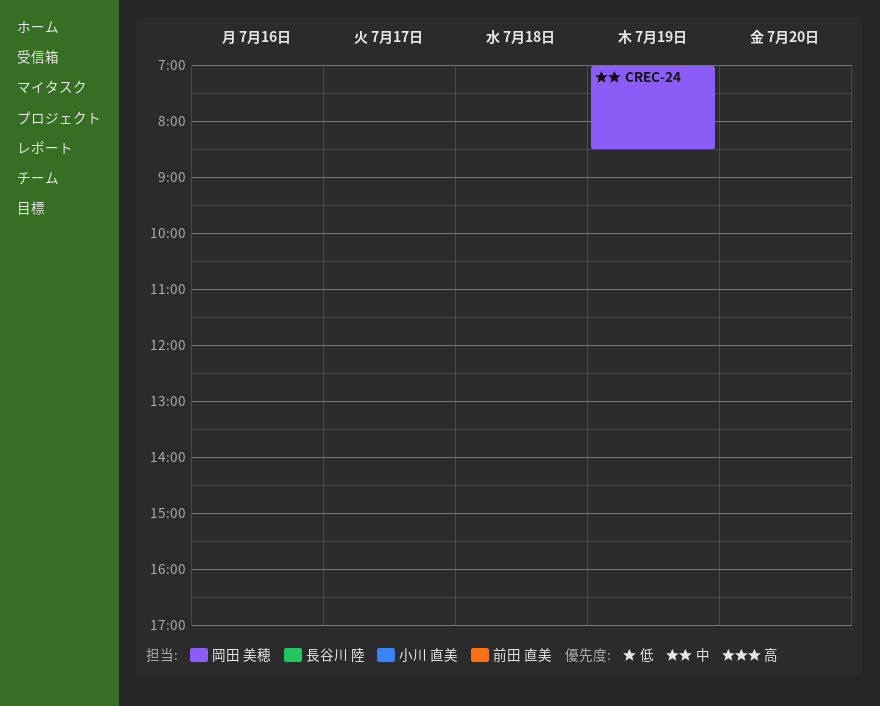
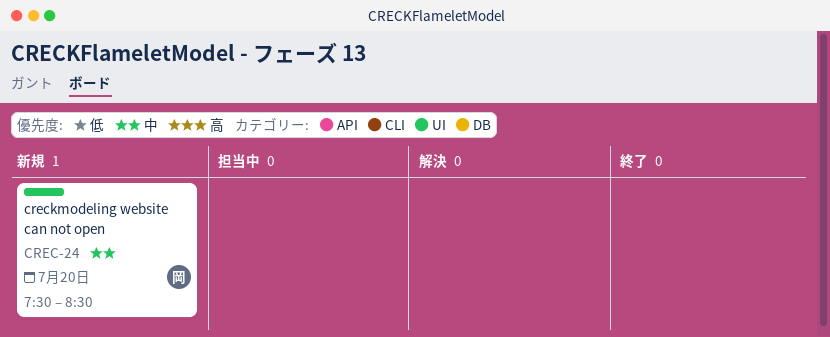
CREC-24, day: Jul 19 -> Jul 20
CREC-24, begins: 07:00 -> 07:30

